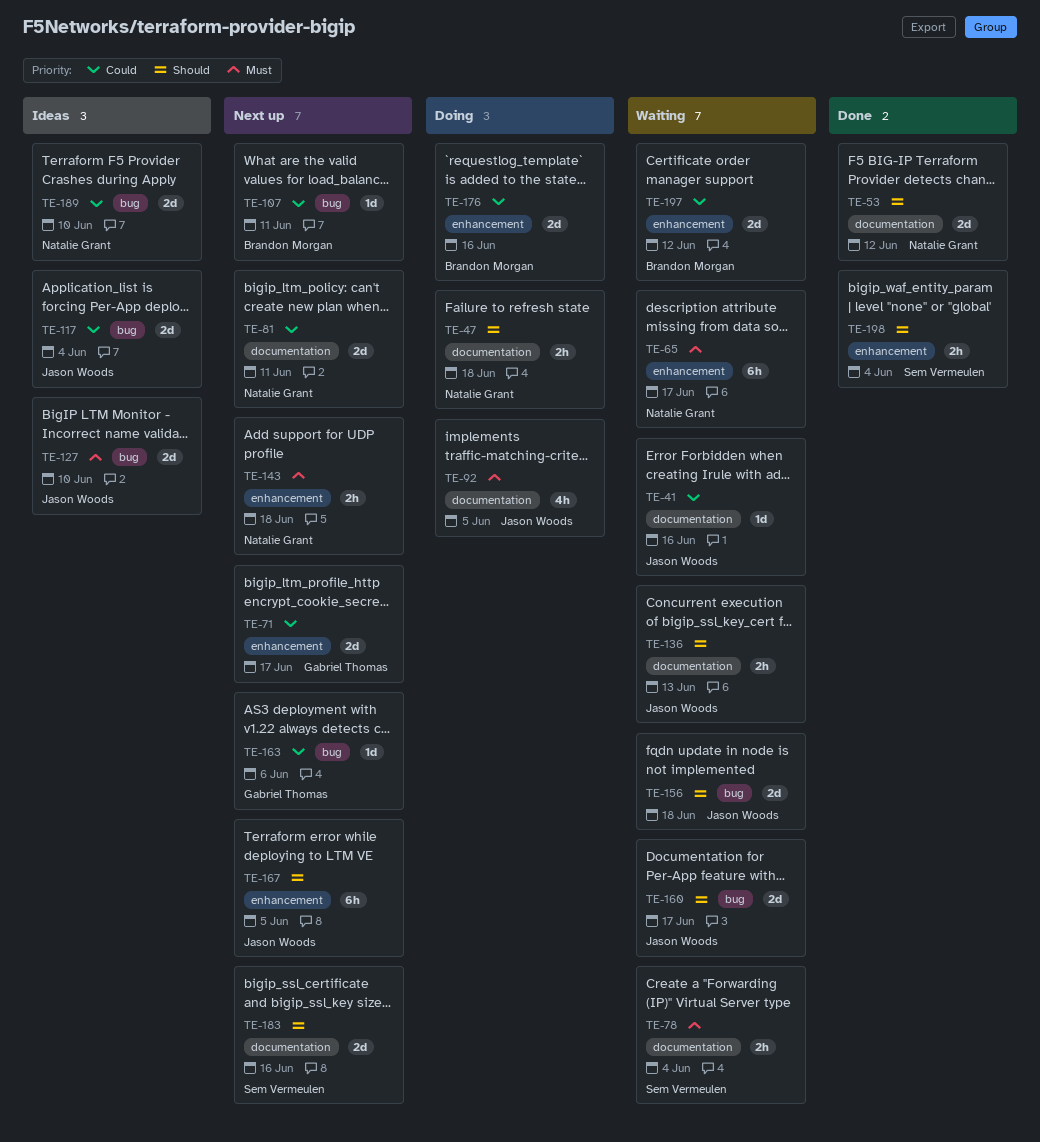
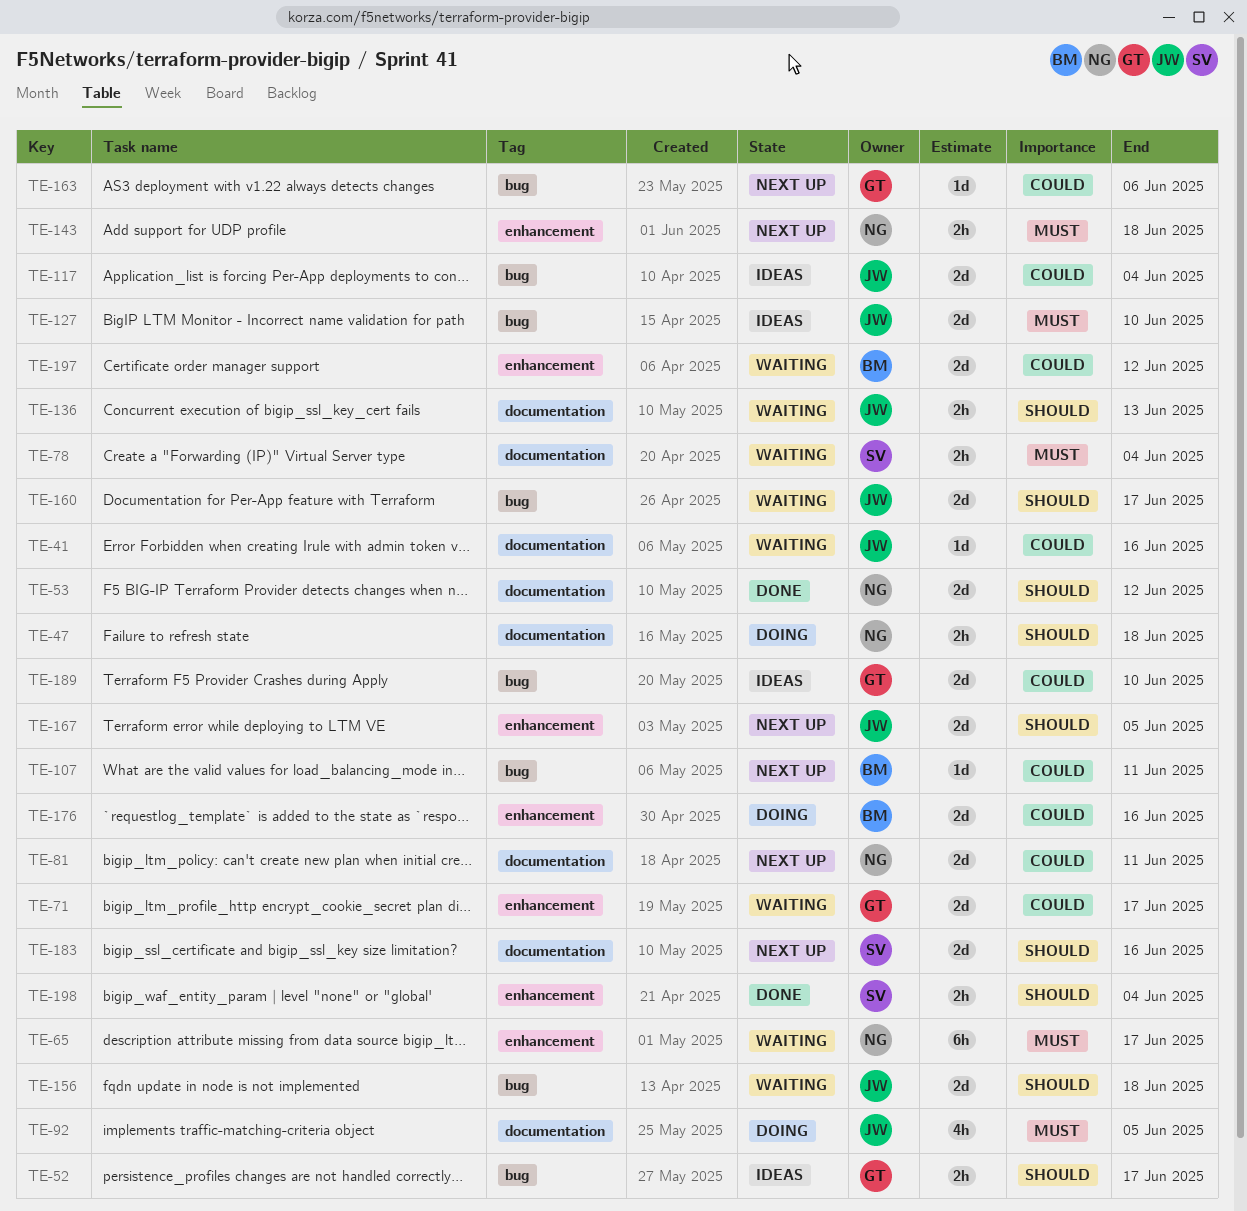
TE-52: none -> present
TE-71, status: Next up -> Waiting
TE-167, estimate: 6h -> 2d
TE-189, owner: Natalie Grant -> Gabriel Thomas

